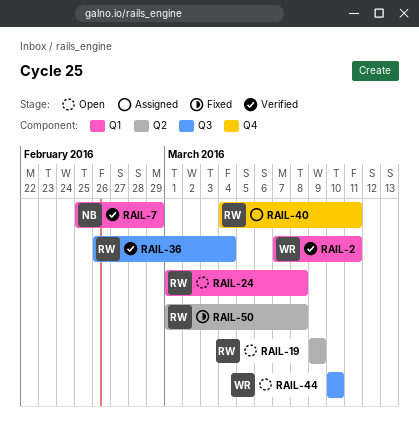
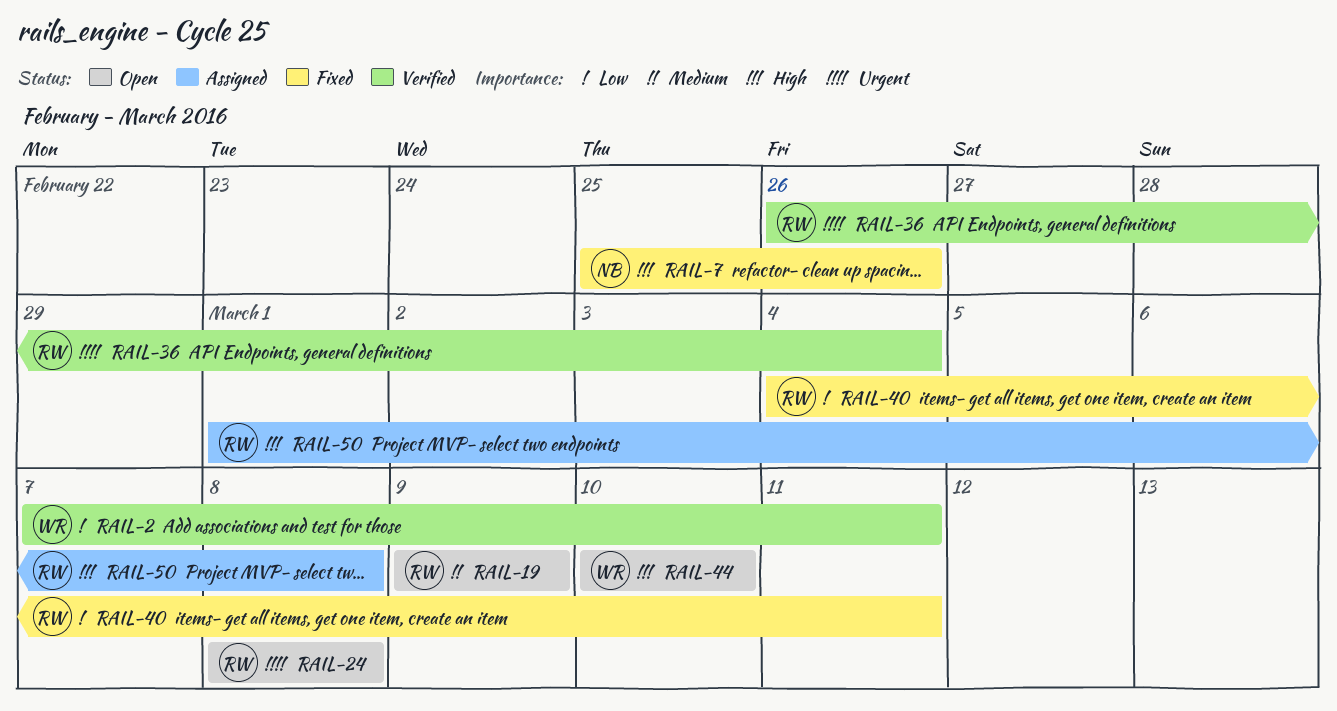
RAIL-7, status: Verified -> Fixed
RAIL-7, due: Feb 29 -> Feb 26
RAIL-24, start: Mar 1 -> Mar 8
RAIL-40, status: Assigned -> Fixed
RAIL-50, status: Fixed -> Assigned

